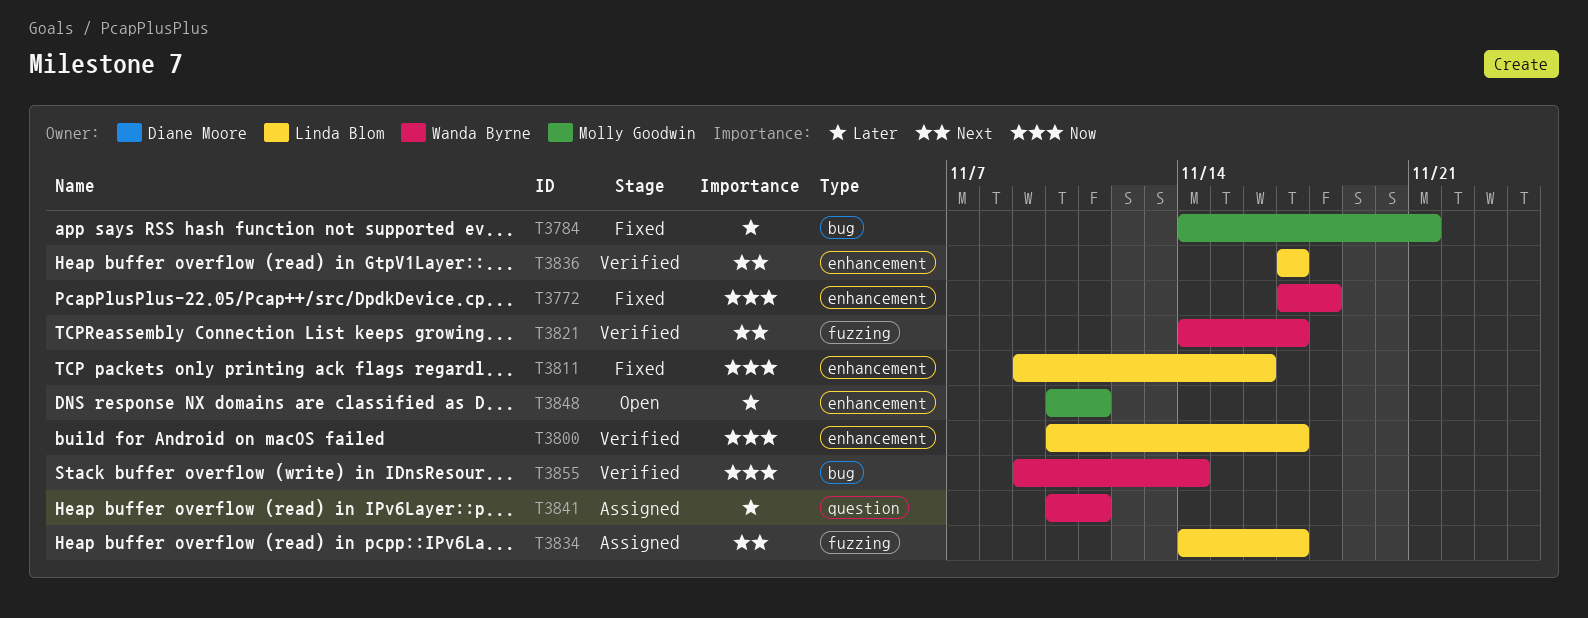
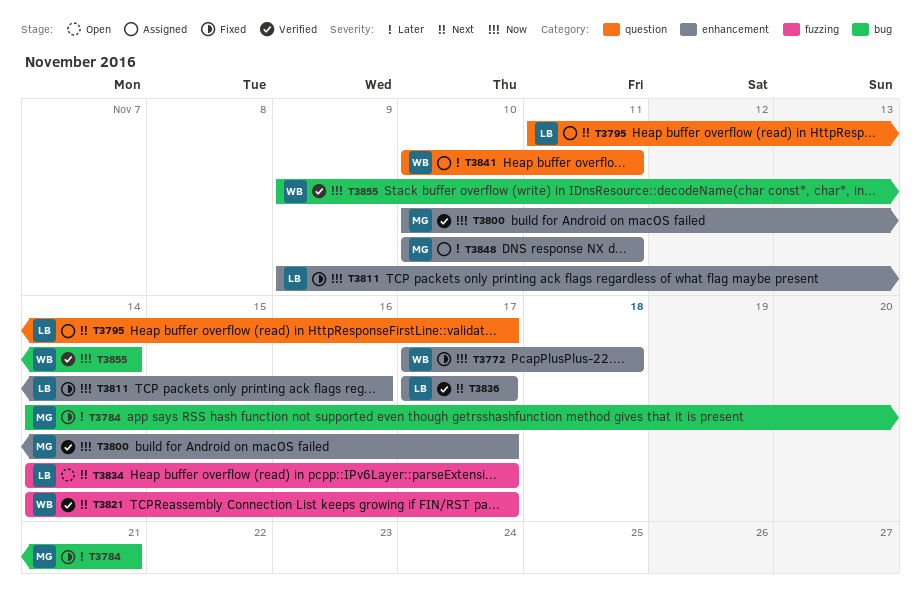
T3795: none -> present
T3800, owner: Linda Blom -> Molly Goodwin
T3834, status: Assigned -> Open
T3848, status: Open -> Assigned

